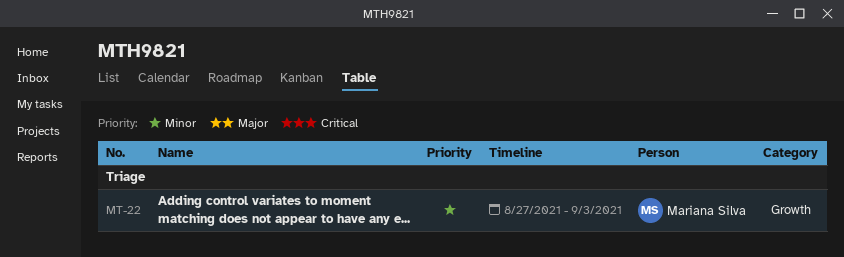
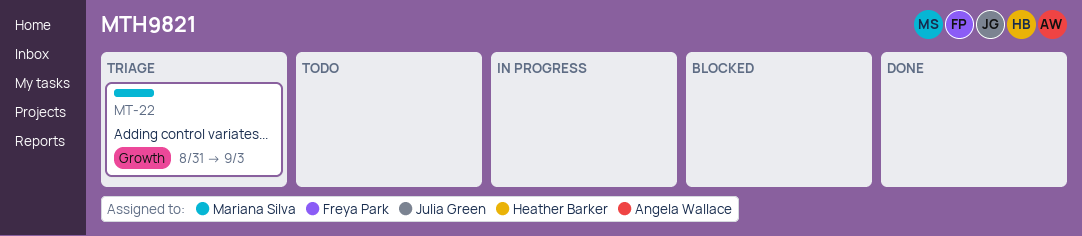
MT-22, start: Aug 27 -> Aug 31

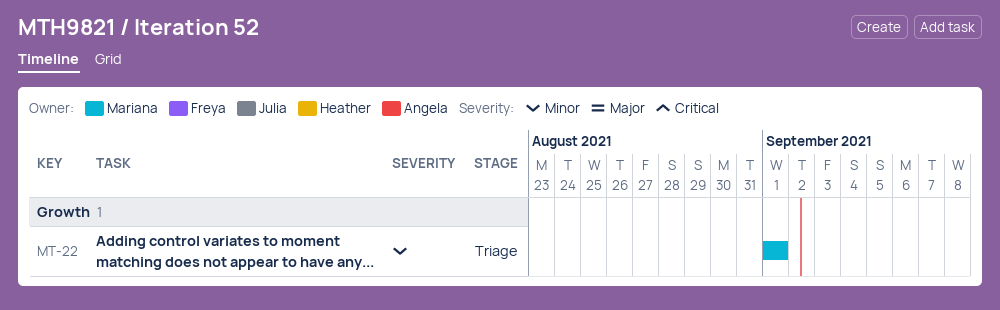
MT-22, start: Aug 31 -> Sep 1
MT-22, due: Sep 3 -> Sep 1

